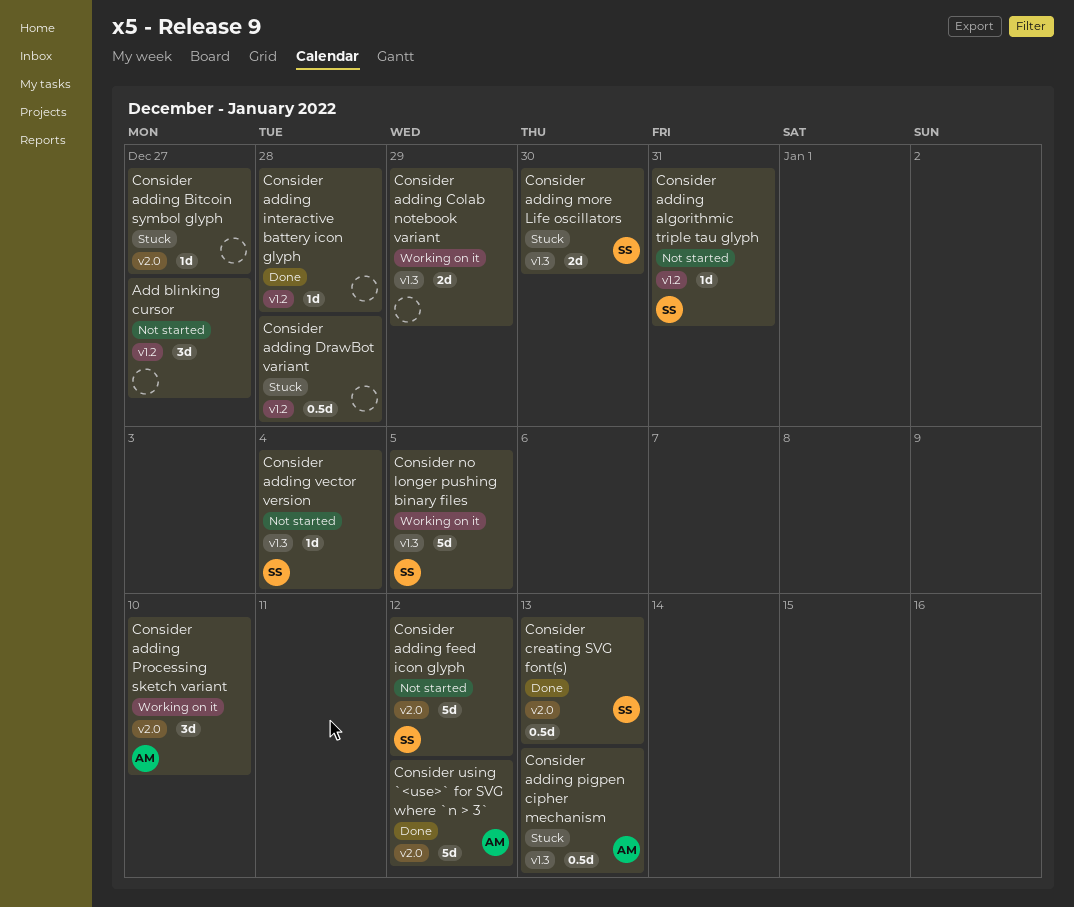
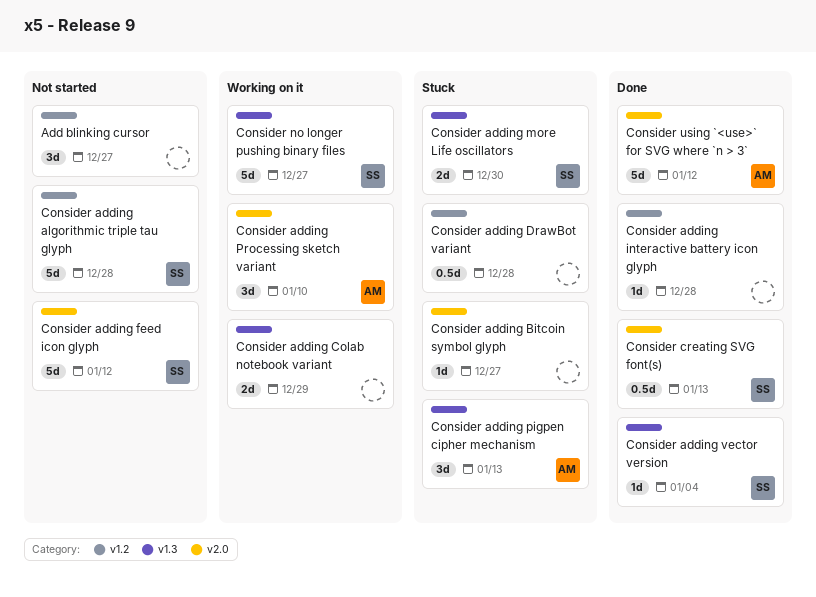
Consider adding algorithmic triple tau glyph, estimate: 1d -> 5d
Consider adding algorithmic triple tau glyph, due: Dec 31 -> Dec 28
Consider adding pigpen cipher mechanism, estimate: 0.5d -> 3d
Consider adding vector version, status: Not started -> Done
Consider no longer pushing binary files, due: Jan 5 -> Dec 27

